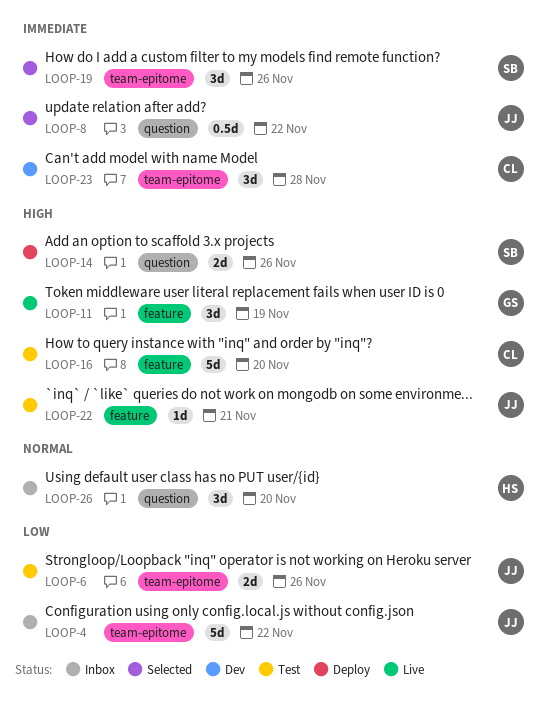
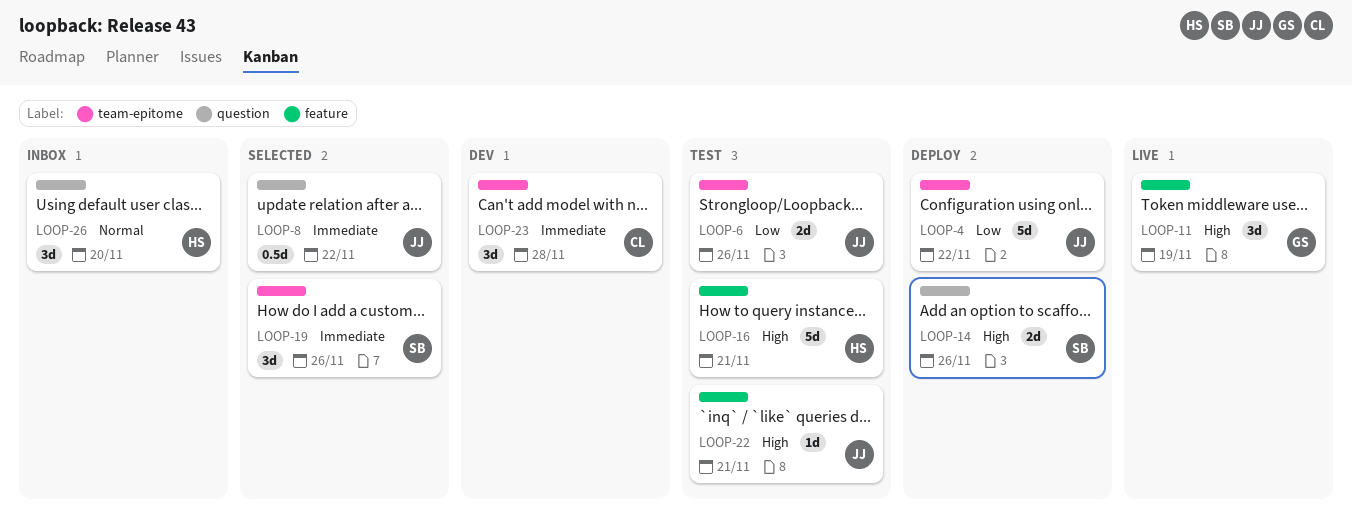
LOOP-4, status: Inbox -> Deploy
LOOP-16, owner: CL -> HS
LOOP-16, due: Nov 20 -> Nov 21

